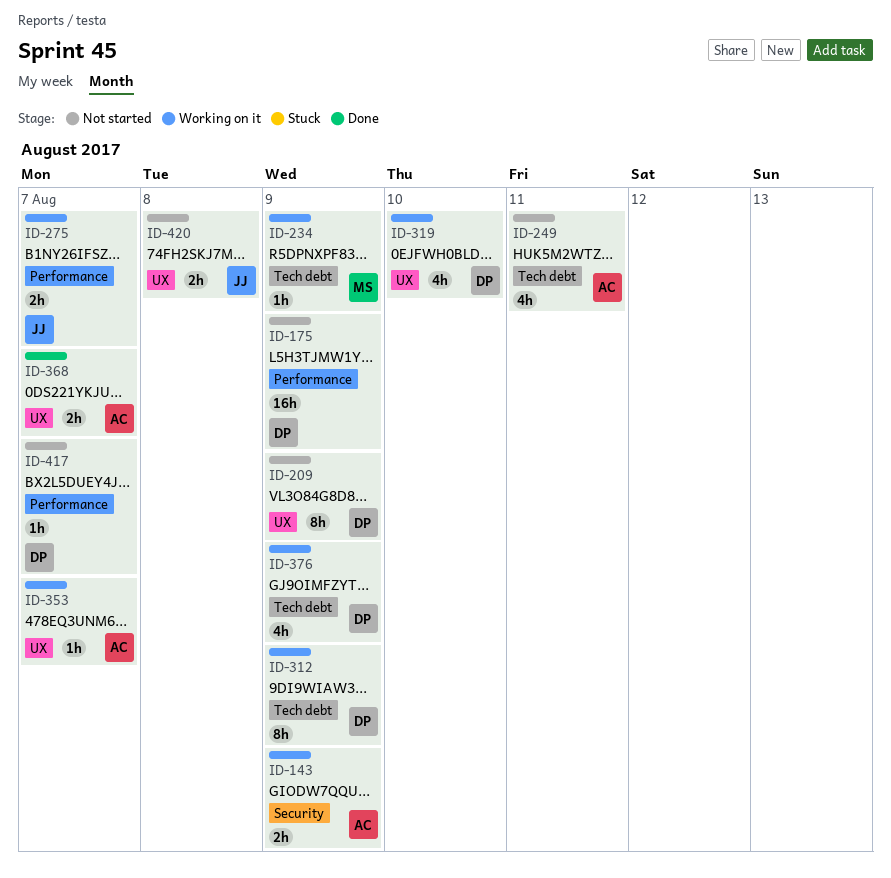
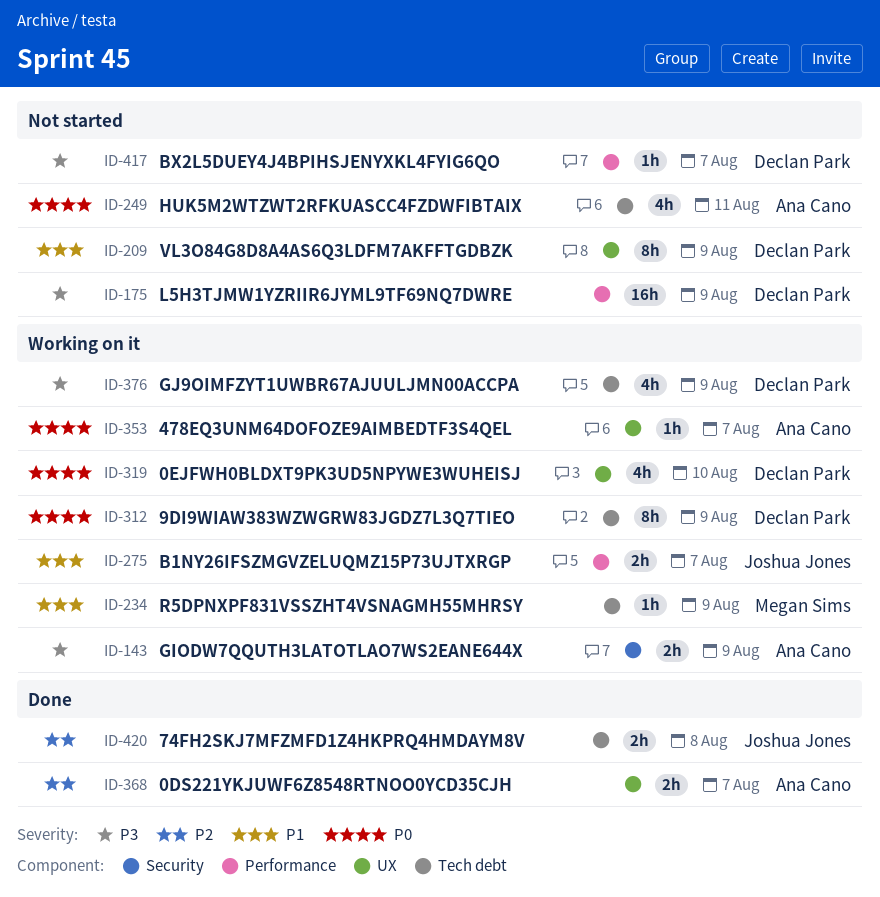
ID-420, status: Not started -> Done
ID-420, label: UX -> Tech debt

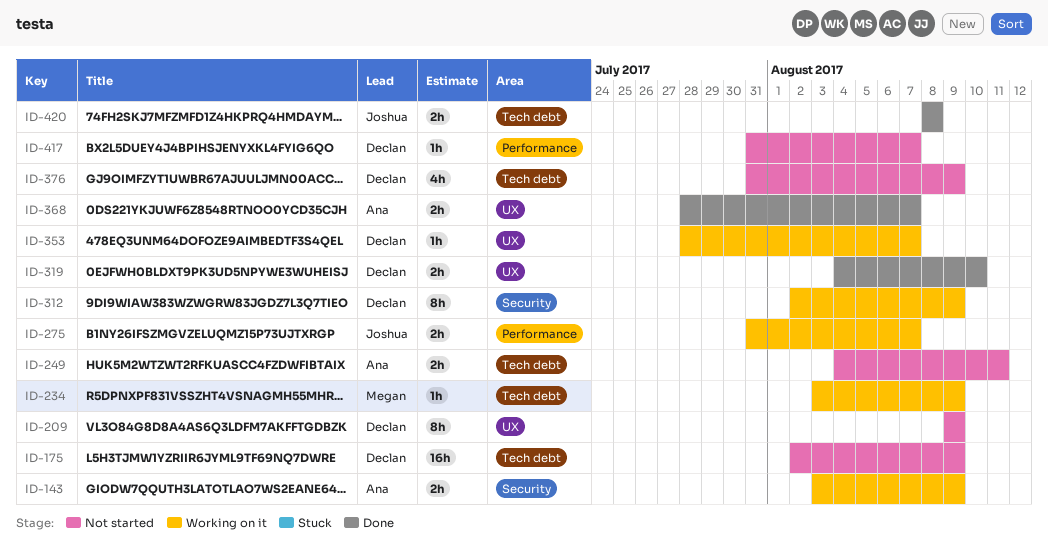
ID-175, label: Performance -> Tech debt
ID-249, estimate: 4h -> 2h
ID-312, label: Tech debt -> Security
ID-319, status: Working on it -> Done
ID-319, estimate: 4h -> 2h
ID-353, owner: Ana Cano -> Declan Park
ID-376, status: Working on it -> Not started

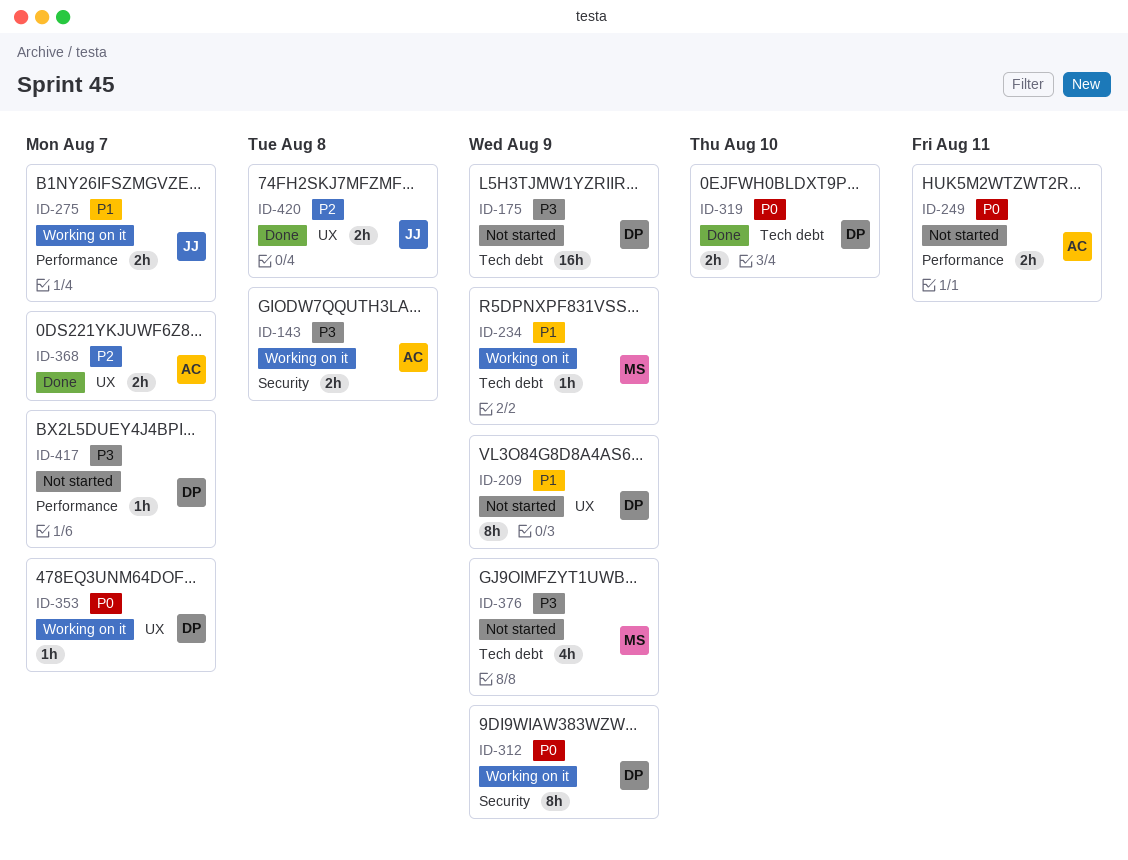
ID-143, due: Aug 9 -> Aug 8
ID-249, label: Tech debt -> Performance
ID-319, label: UX -> Tech debt
ID-376, owner: Declan -> Megan
ID-420, label: Tech debt -> UX

